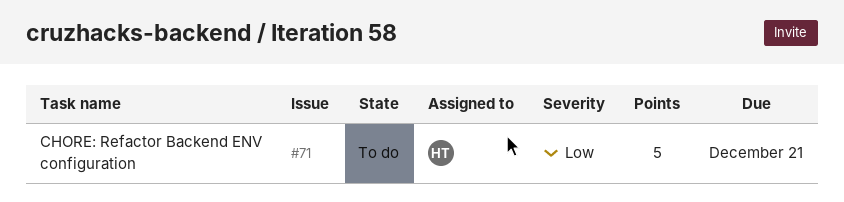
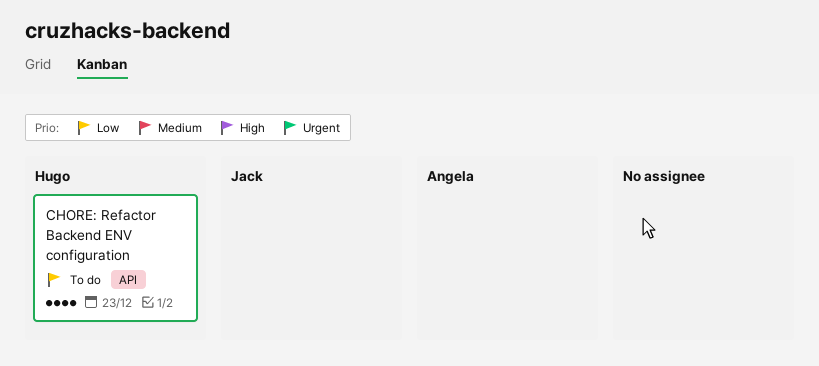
CHORE: Refactor Backend ENV configuration, estimate: 5 -> 4
CHORE: Refactor Backend ENV configuration, due: Dec 21 -> Dec 23

